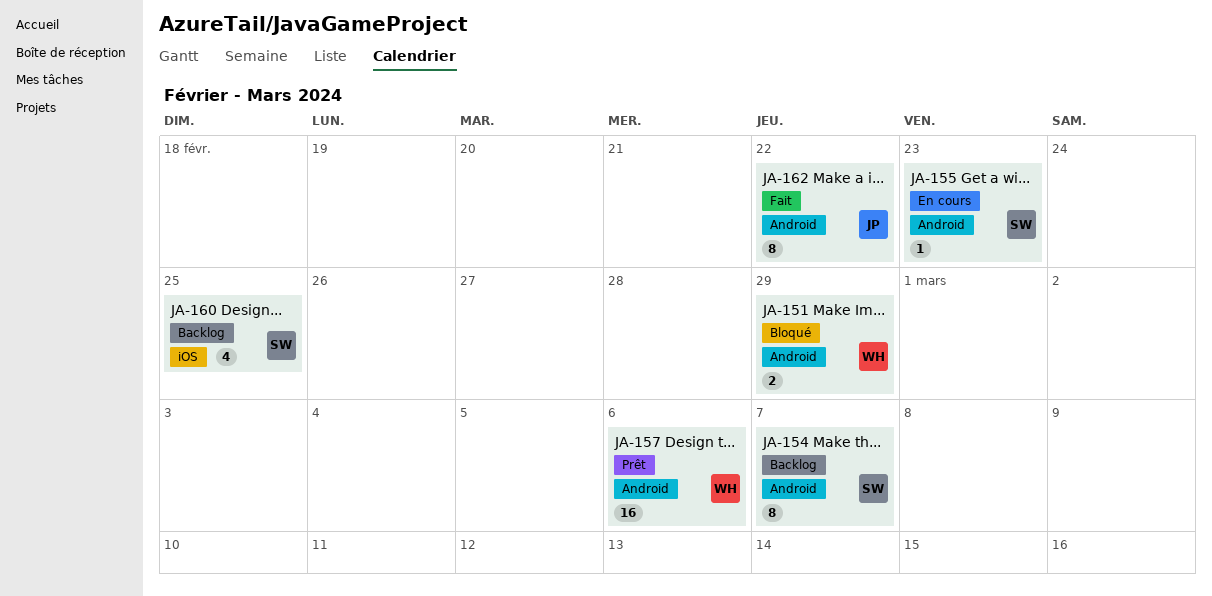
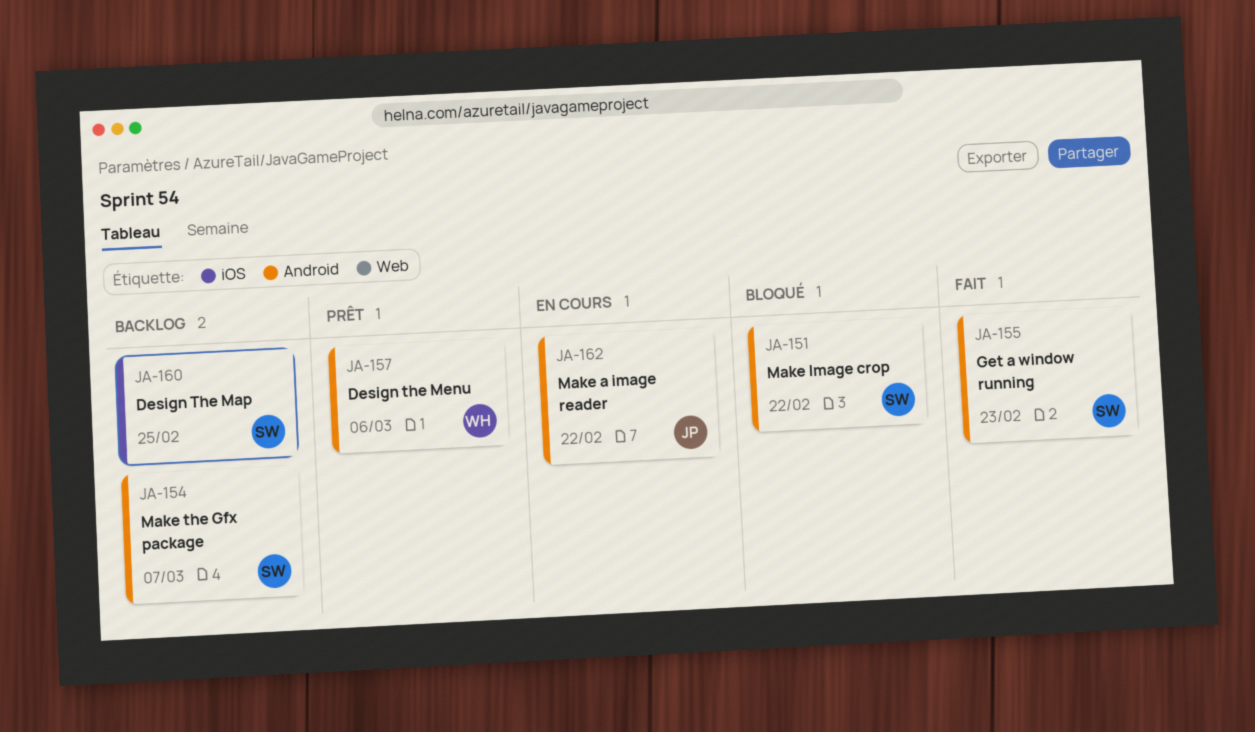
JA-151, owner: WH -> SW
JA-151, due: Feb 29 -> Feb 22
JA-155, status: En cours -> Fait
JA-162, status: Fait -> En cours

